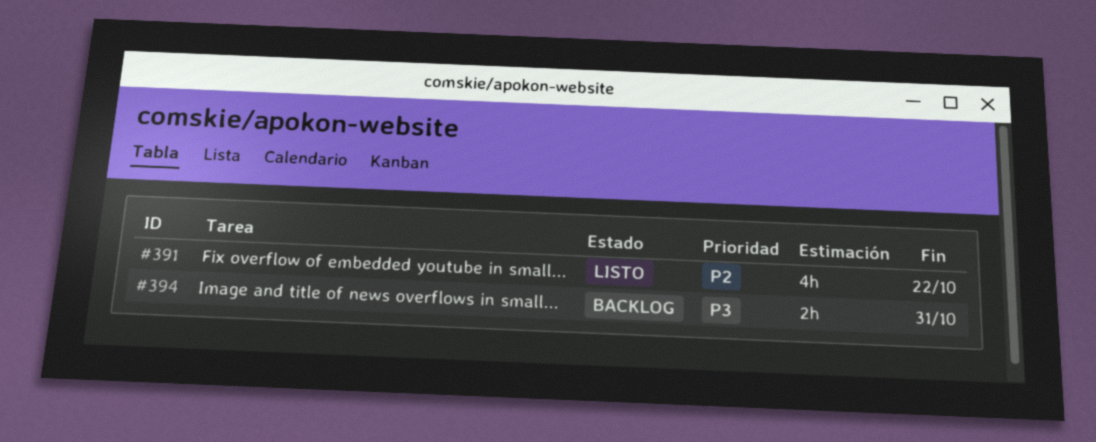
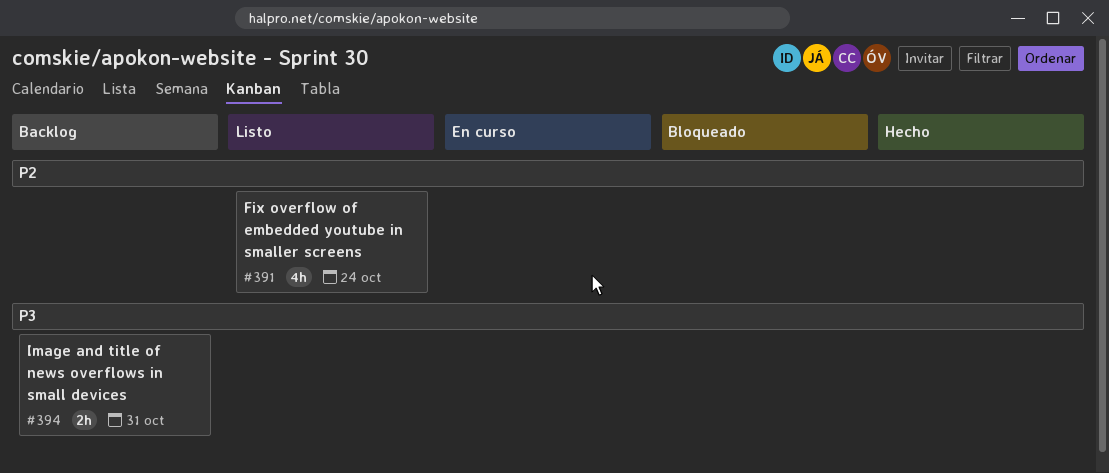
#391, due: Oct 22 -> Oct 24

